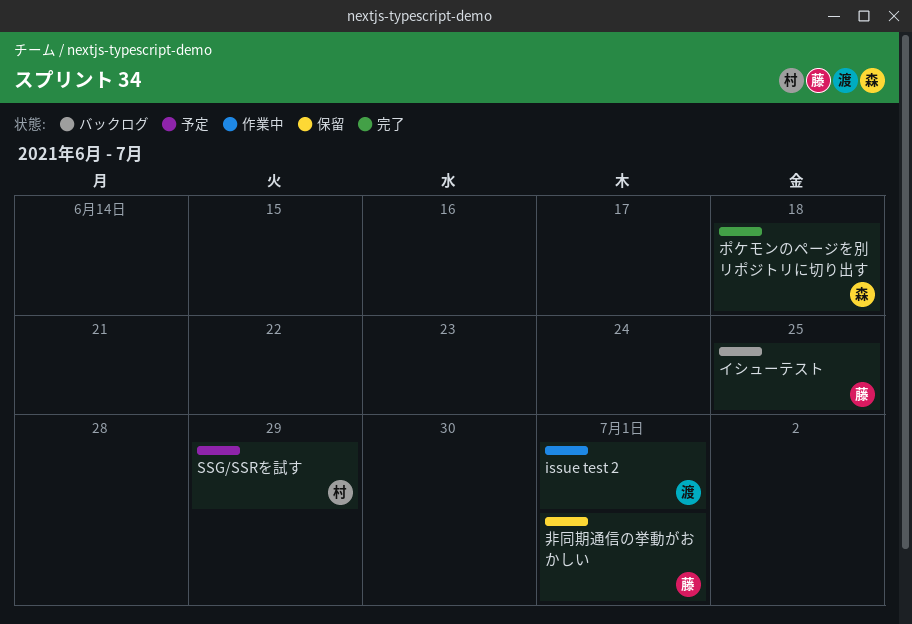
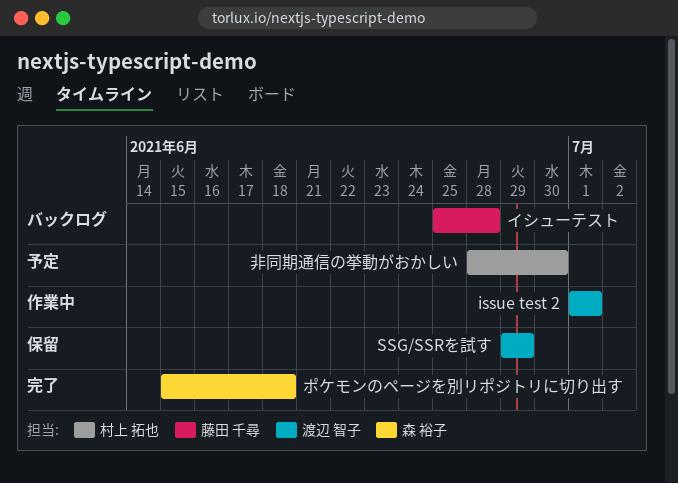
SSG/SSRを試す, status: 予定 -> 保留
SSG/SSRを試す, owner: 村上 拓也 -> 渡辺 智子
イシューテスト, due: Jun 25 -> Jun 28
非同期通信の挙動がおかしい, status: 保留 -> 予定
非同期通信の挙動がおかしい, owner: 藤田 千尋 -> 村上 拓也
非同期通信の挙動がおかしい, due: Jul 1 -> Jun 30

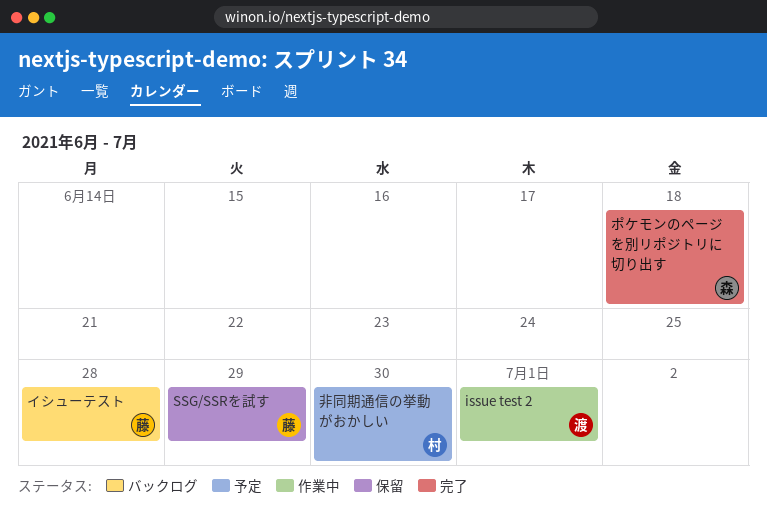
SSG/SSRを試す, owner: 渡辺 智子 -> 藤田 千尋

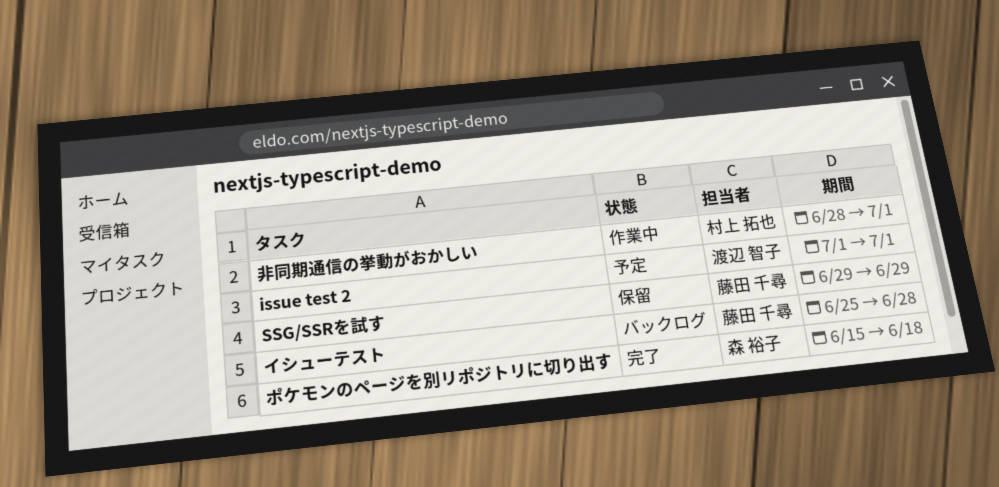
issue test 2, status: 作業中 -> 予定
非同期通信の挙動がおかしい, status: 予定 -> 作業中
非同期通信の挙動がおかしい, due: Jun 30 -> Jul 1

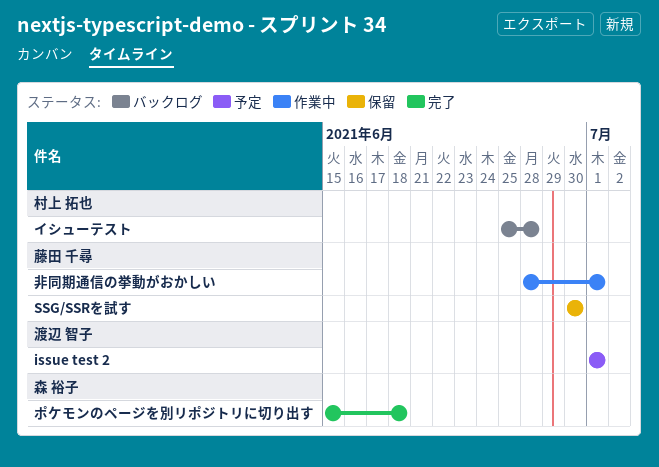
SSG/SSRを試す, start: Jun 29 -> Jun 30
SSG/SSRを試す, due: Jun 29 -> Jun 30
イシューテスト, owner: 藤田 千尋 -> 村上 拓也
非同期通信の挙動がおかしい, owner: 村上 拓也 -> 藤田 千尋

